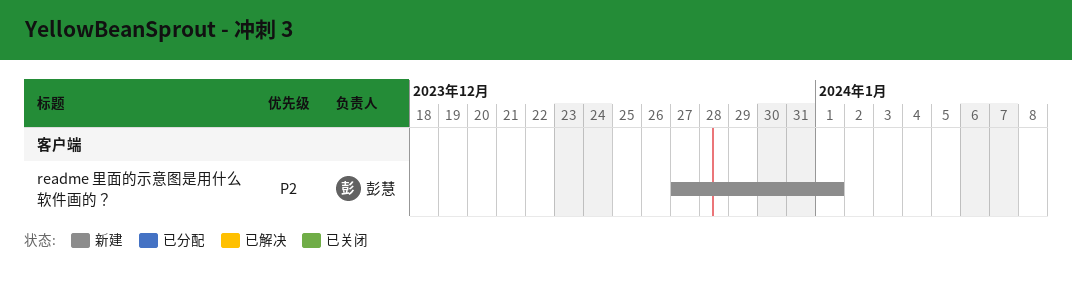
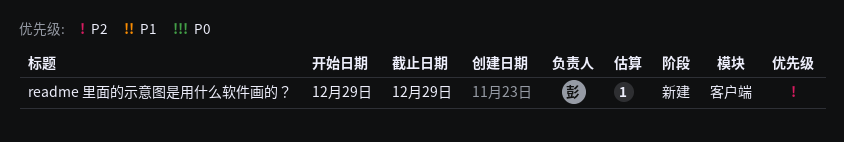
readme 里面的示意图是用什么软件画的？, start: Dec 27 -> Dec 29
readme 里面的示意图是用什么软件画的？, due: Jan 1 -> Dec 29

